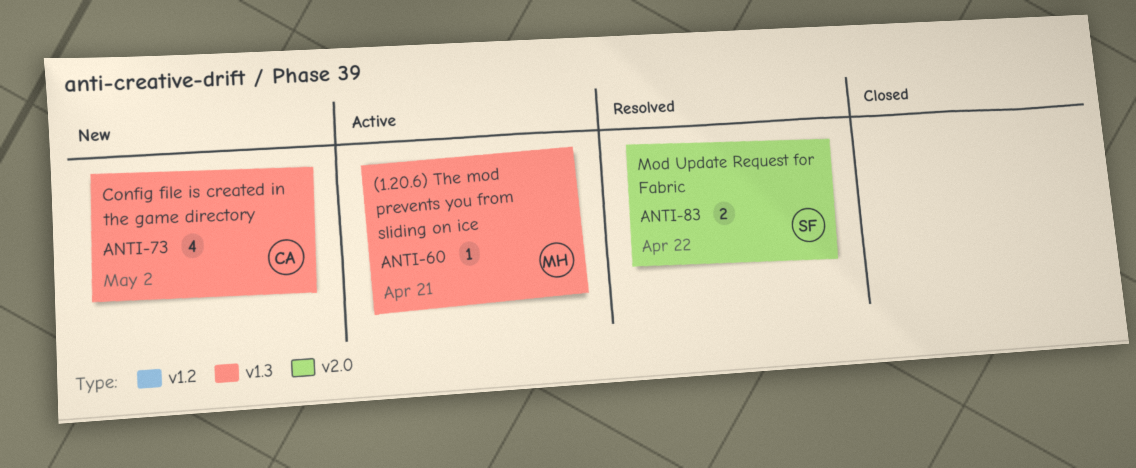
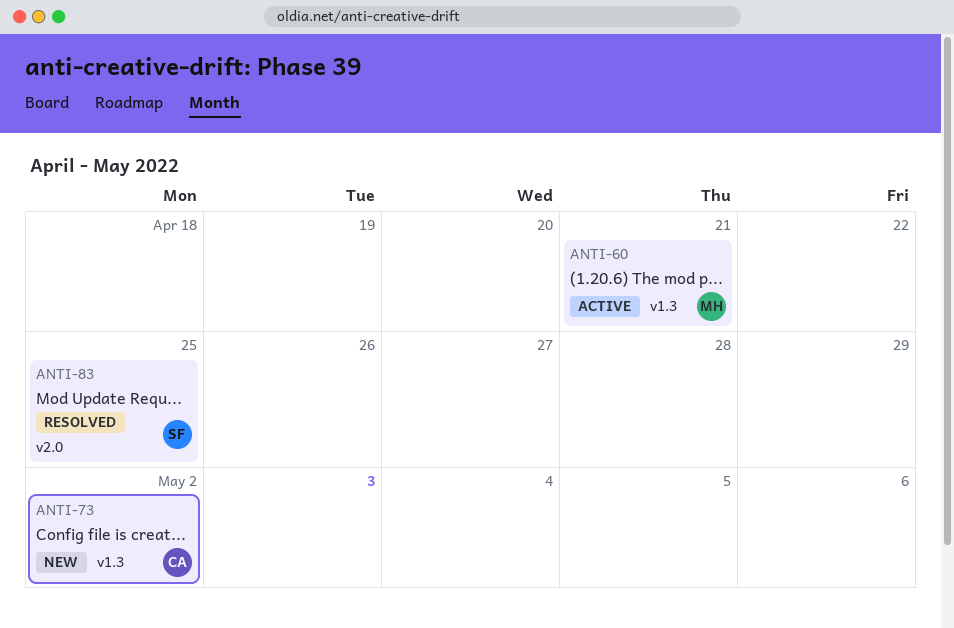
ANTI-83, due: Apr 22 -> Apr 25

